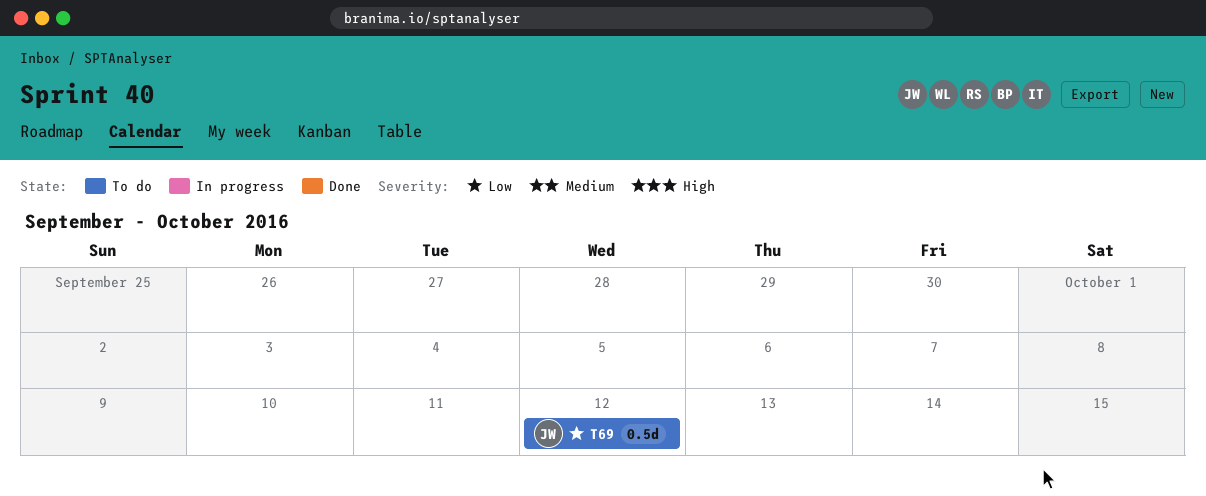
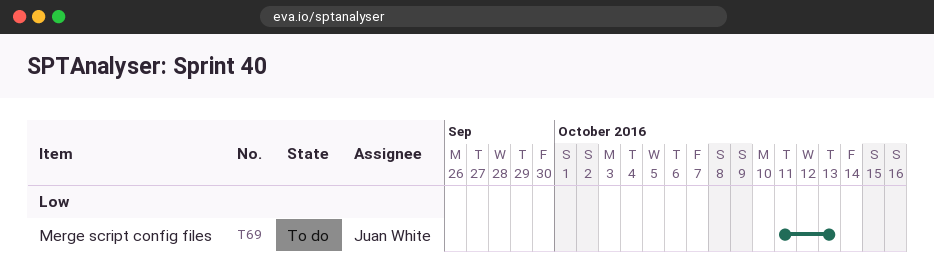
T69, start: Oct 12 -> Oct 11
T69, due: Oct 12 -> Oct 13

